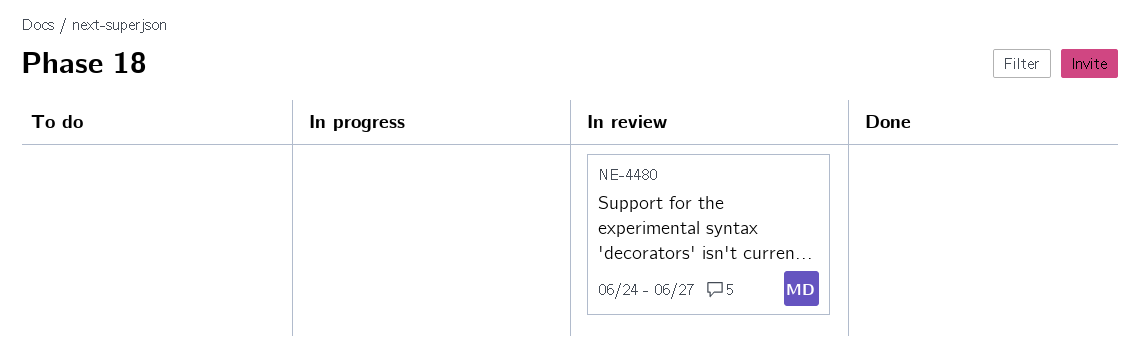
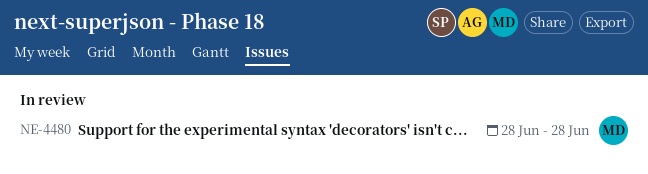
NE-4480, start: Jun 24 -> Jun 28
NE-4480, due: Jun 27 -> Jun 28

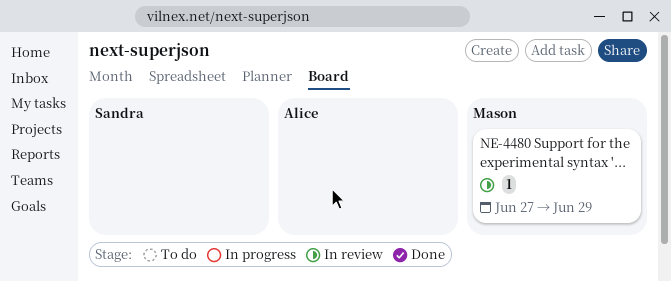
NE-4480, start: Jun 28 -> Jun 27
NE-4480, due: Jun 28 -> Jun 29

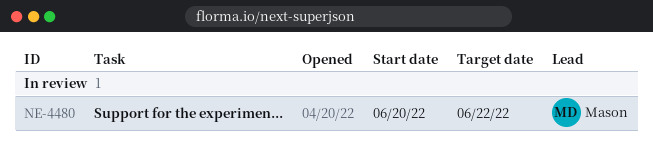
NE-4480, start: Jun 27 -> Jun 20
NE-4480, due: Jun 29 -> Jun 22

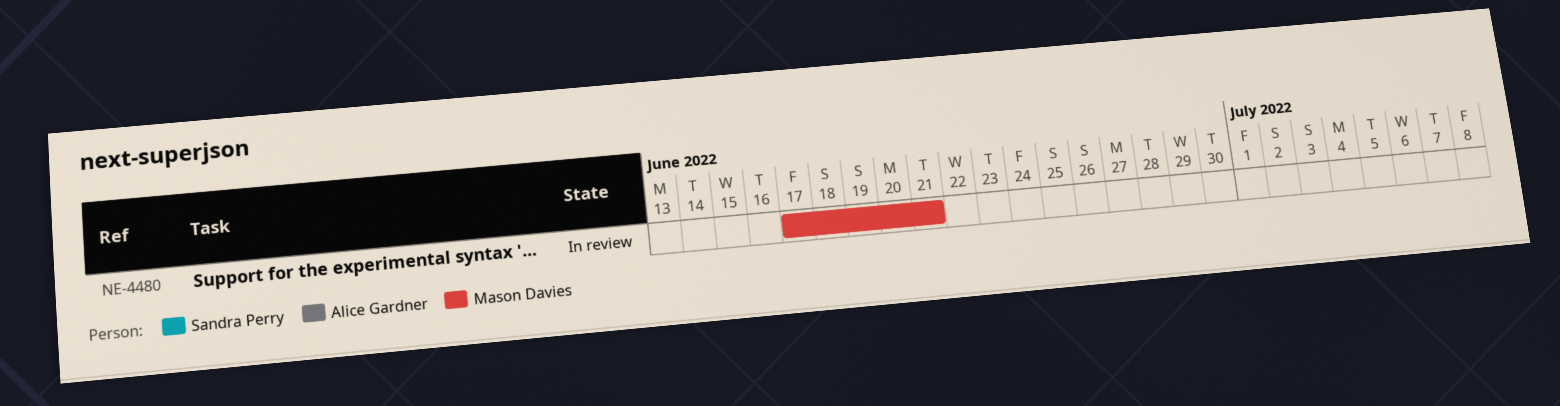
NE-4480, start: Jun 20 -> Jun 17
NE-4480, due: Jun 22 -> Jun 21

